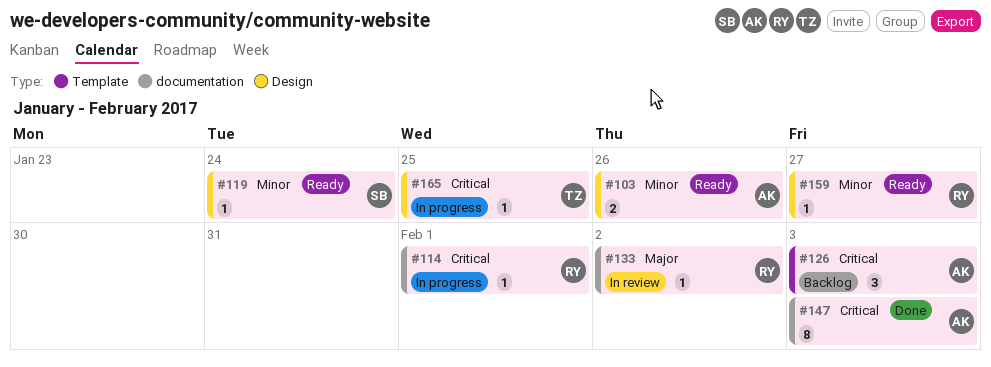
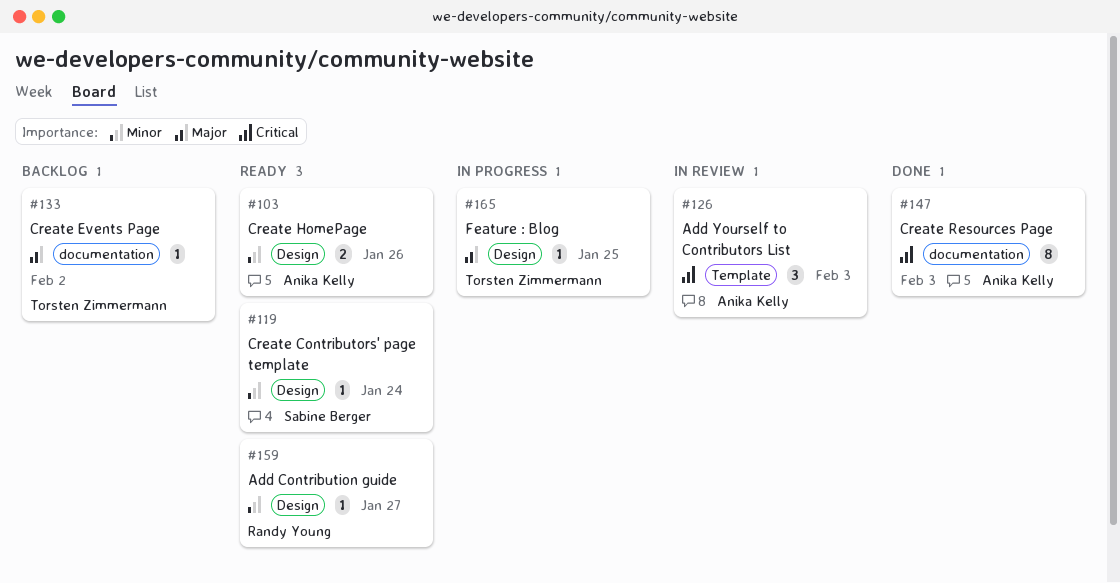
#114: present -> none
#126, status: Backlog -> In review
#133, status: In review -> Backlog
#133, owner: Randy Young -> Torsten Zimmermann
#165, priority: Critical -> Major

